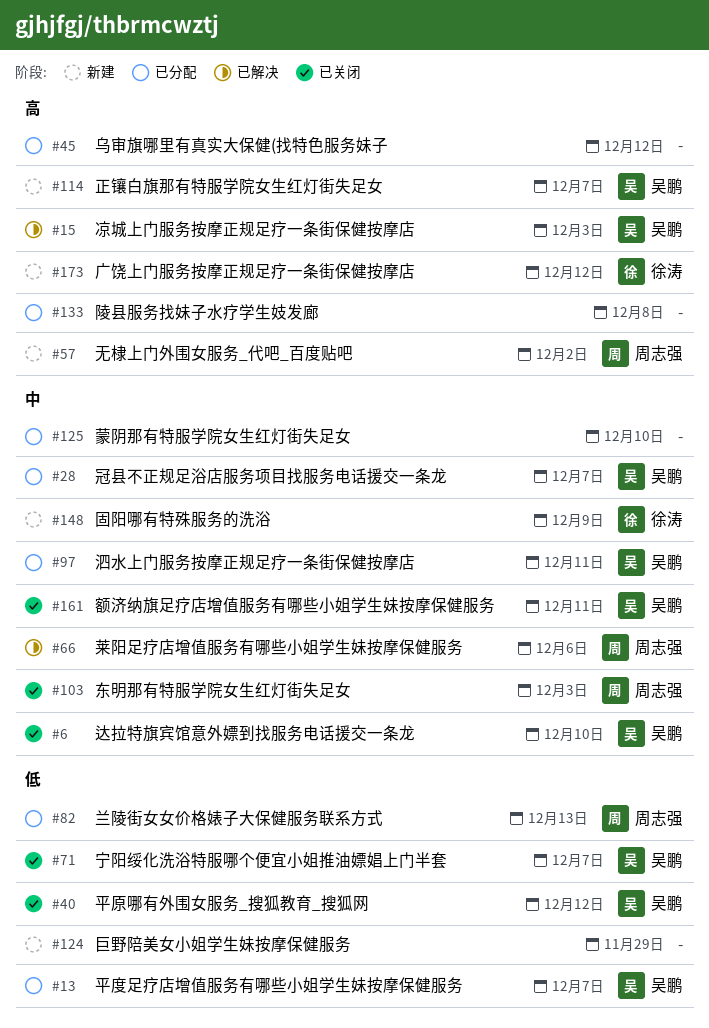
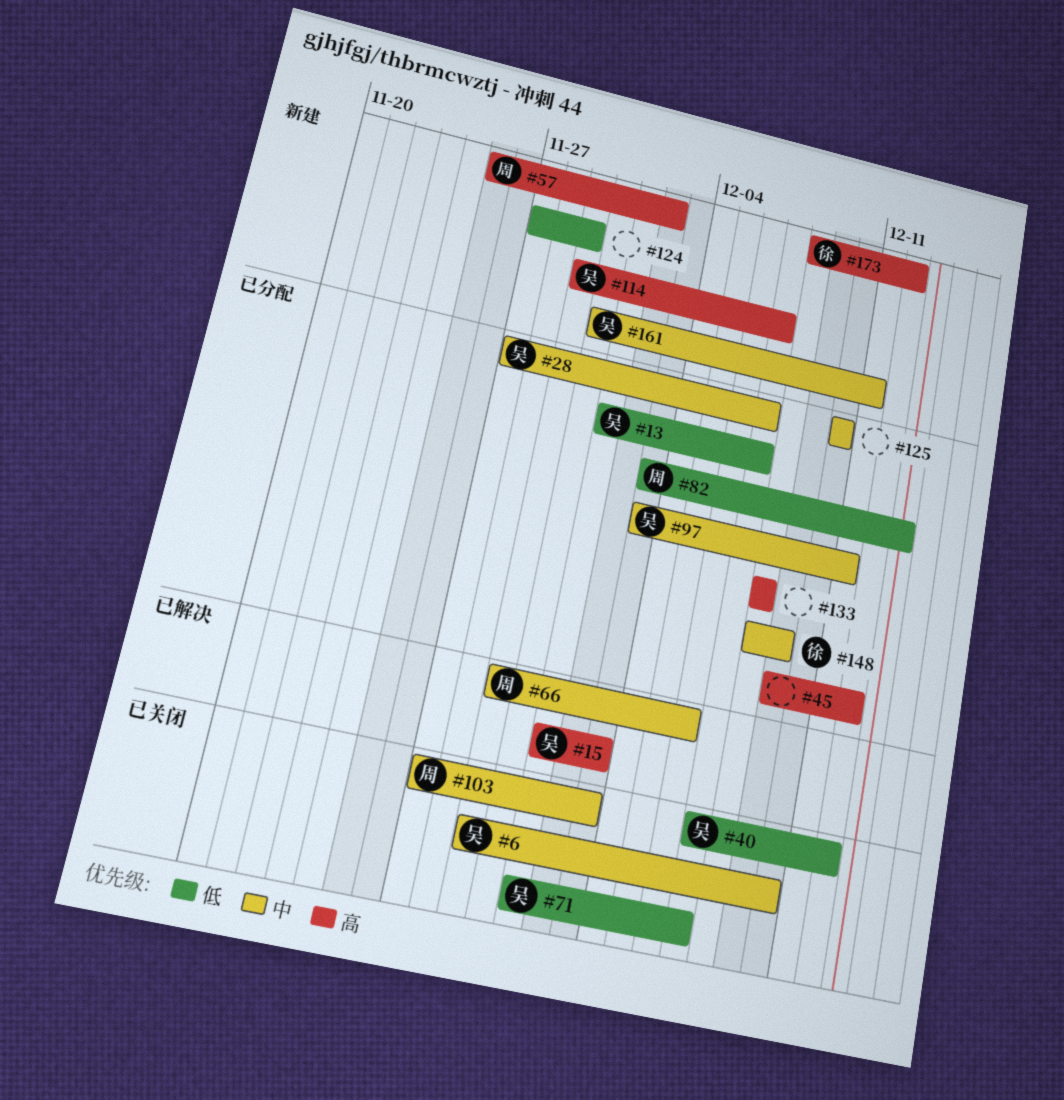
#148, status: 新建 -> 已分配
#161, status: 已关闭 -> 新建

